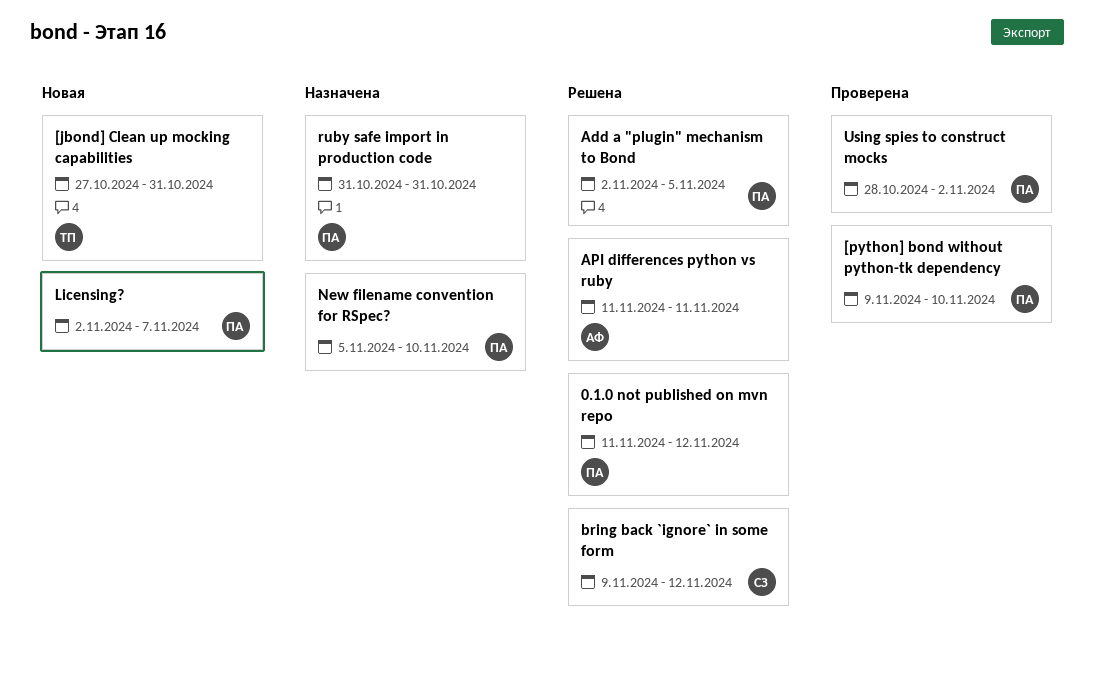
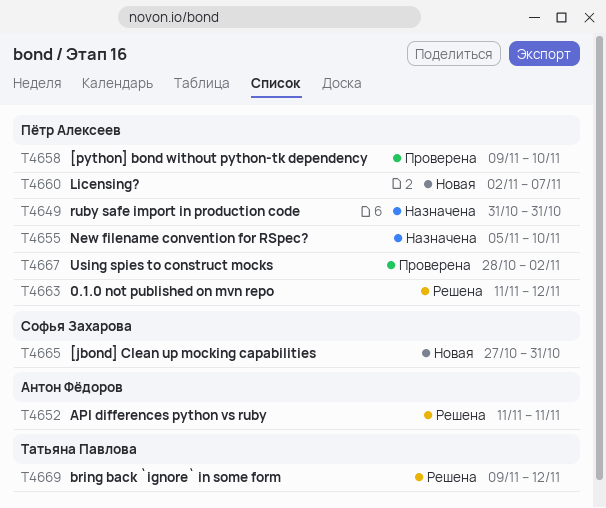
[jbond] Clean up mocking capabilities, owner: Татьяна Павлова -> Софья Захарова
Add a "plugin" mechanism to Bond: present -> none
bring back `ignore` in some form, owner: Софья Захарова -> Татьяна Павлова

